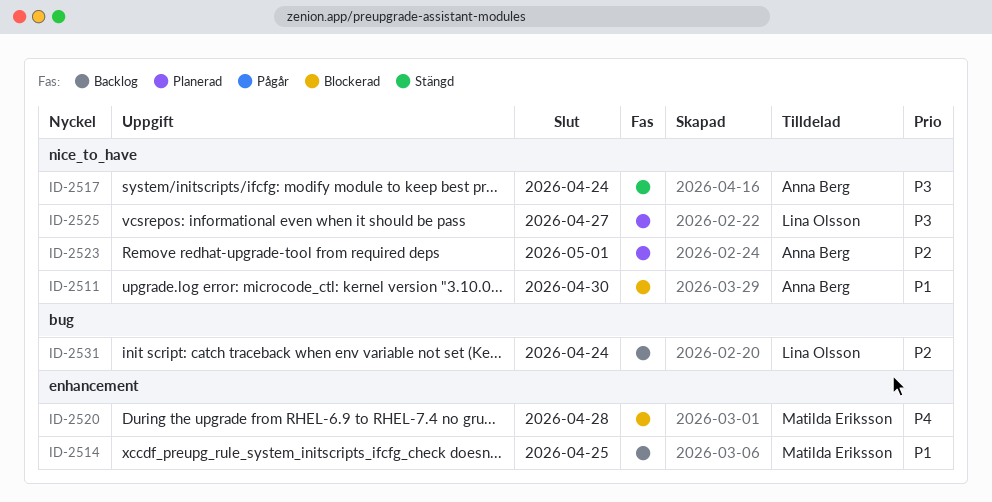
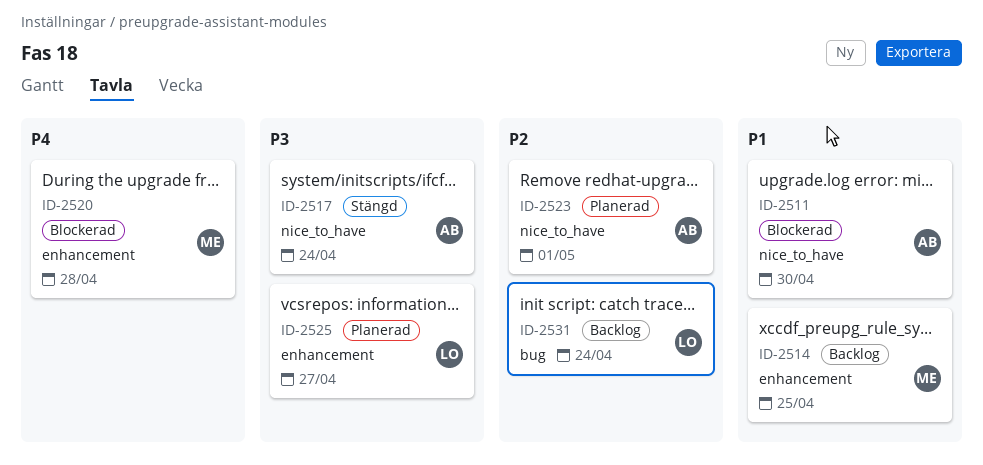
ID-2525, label: nice_to_have -> enhancement

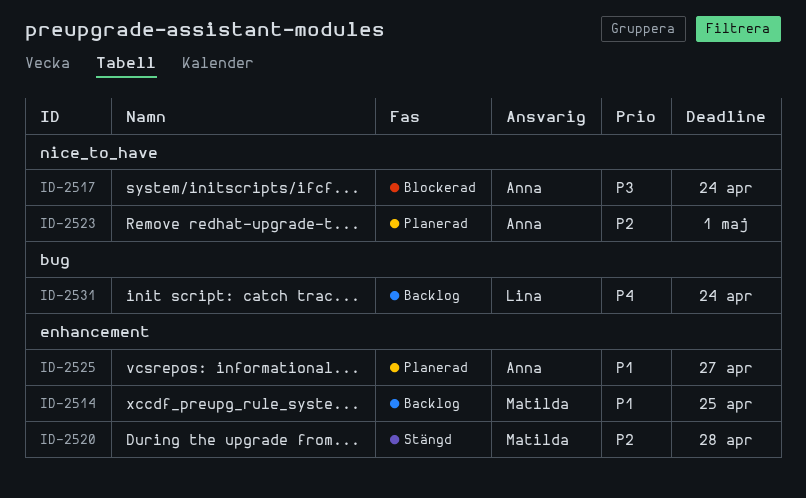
ID-2511: present -> none
ID-2517, status: Stängd -> Blockerad
ID-2520, status: Blockerad -> Stängd
ID-2520, priority: P4 -> P2
ID-2525, owner: Lina -> Anna
ID-2525, priority: P3 -> P1
ID-2531, priority: P2 -> P4

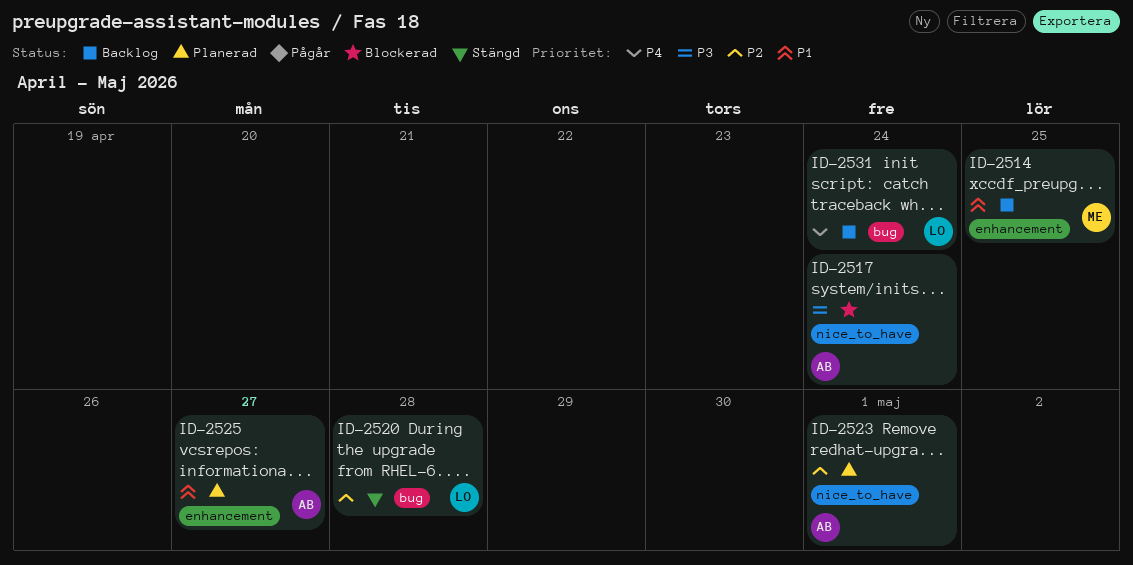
ID-2520, owner: Matilda -> Lina
ID-2520, label: enhancement -> bug

